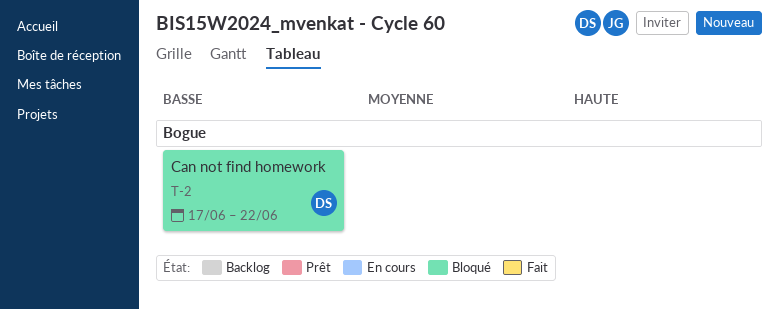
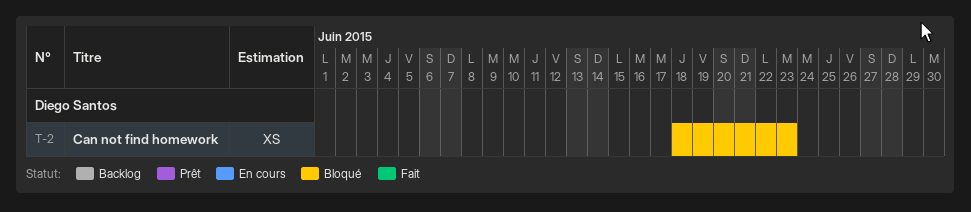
T-2, start: Jun 17 -> Jun 18
T-2, due: Jun 22 -> Jun 23

